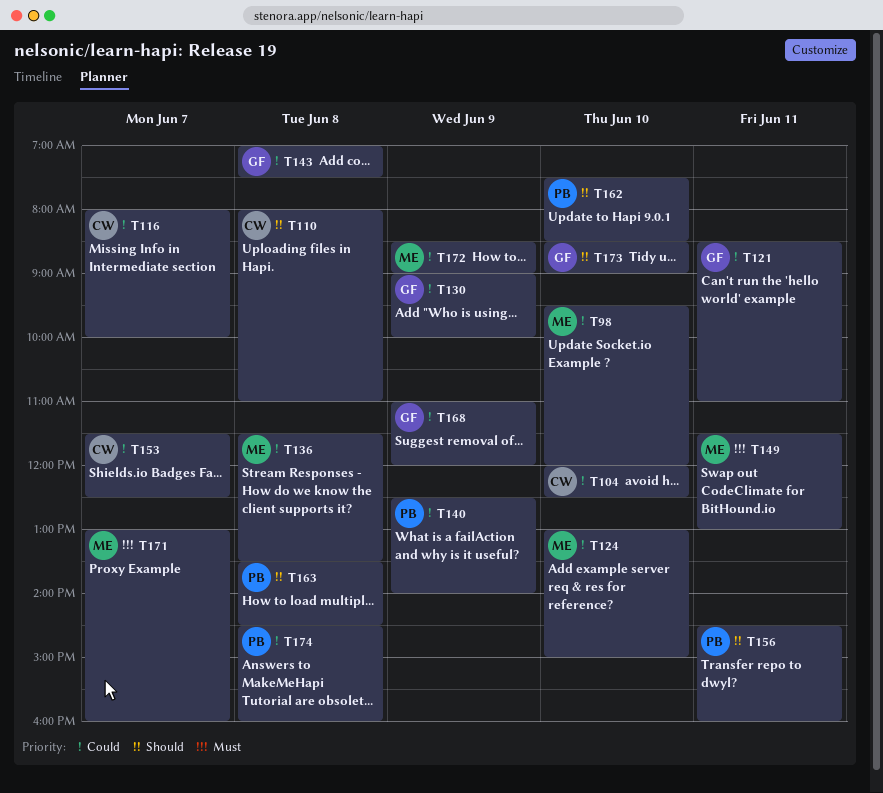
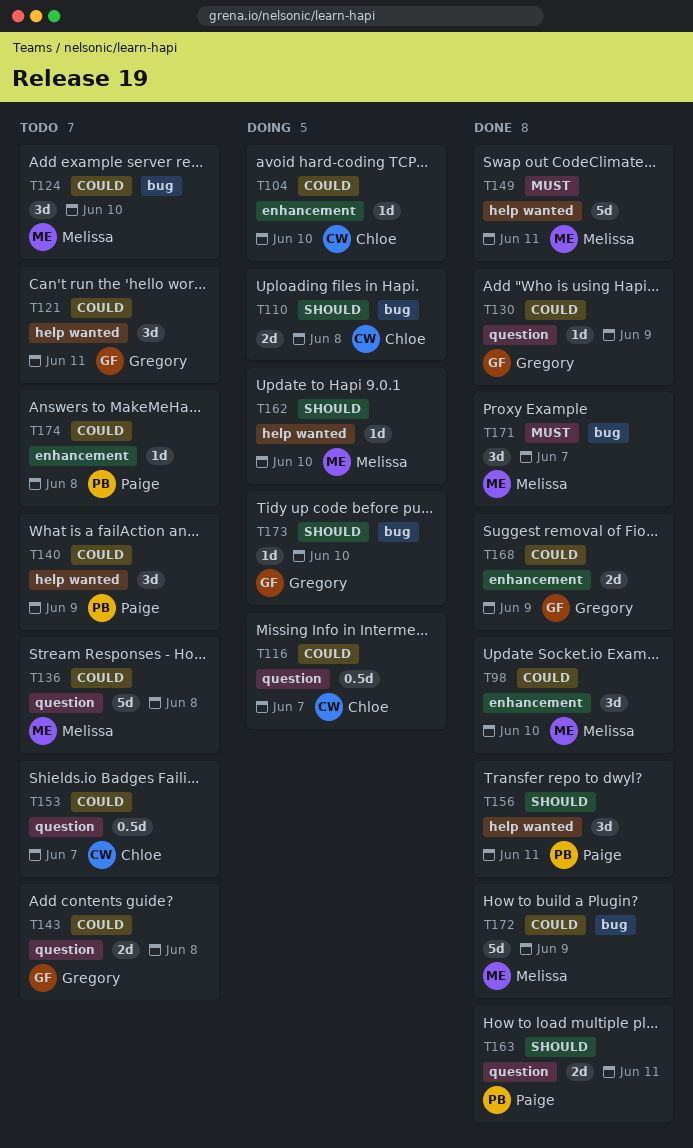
T162, owner: Paige -> Melissa
T163, day: Jun 8 -> Jun 11

